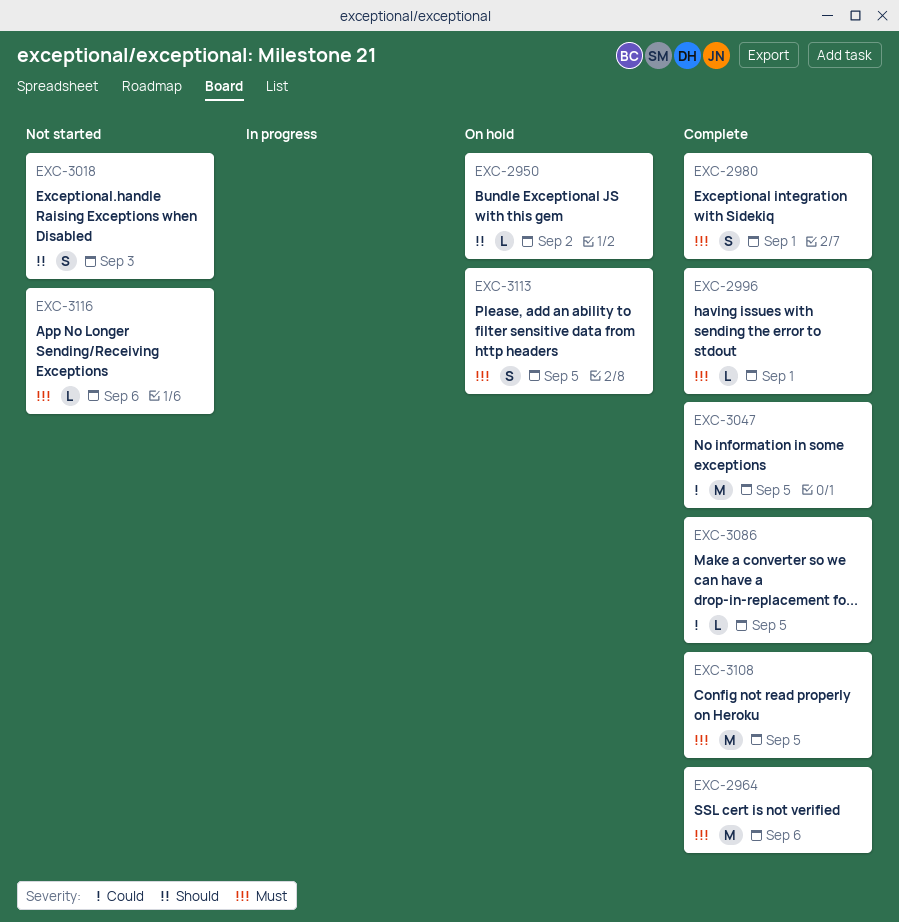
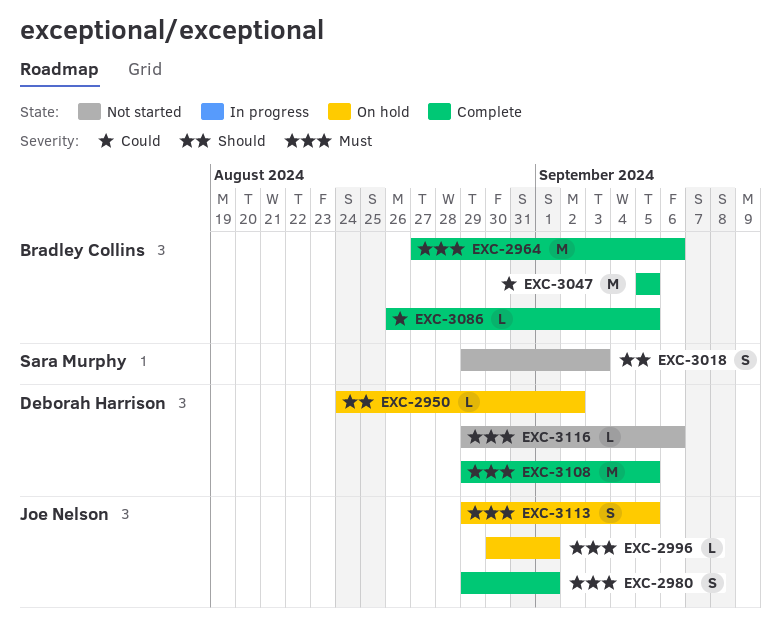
EXC-2996, status: Complete -> On hold

